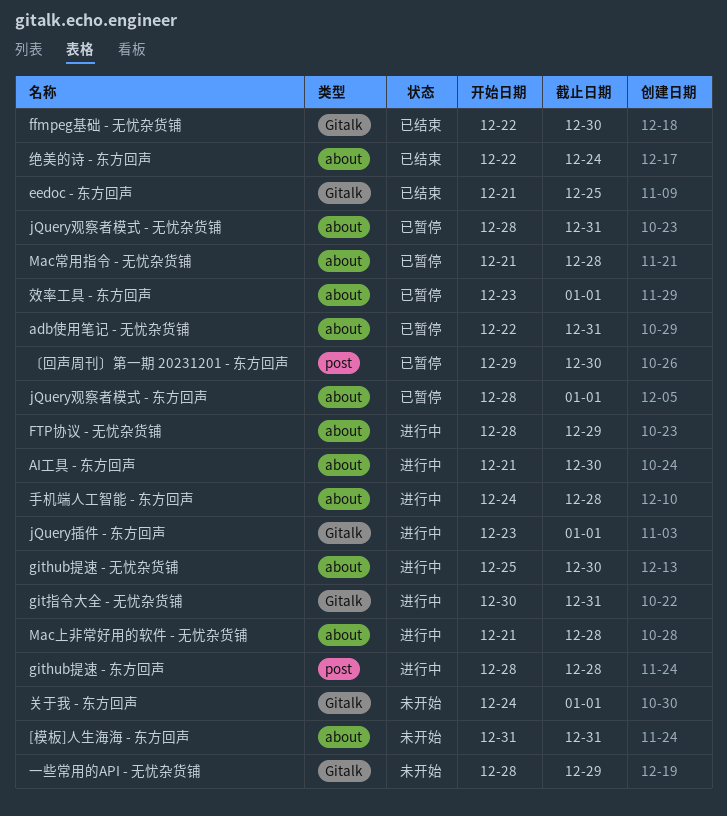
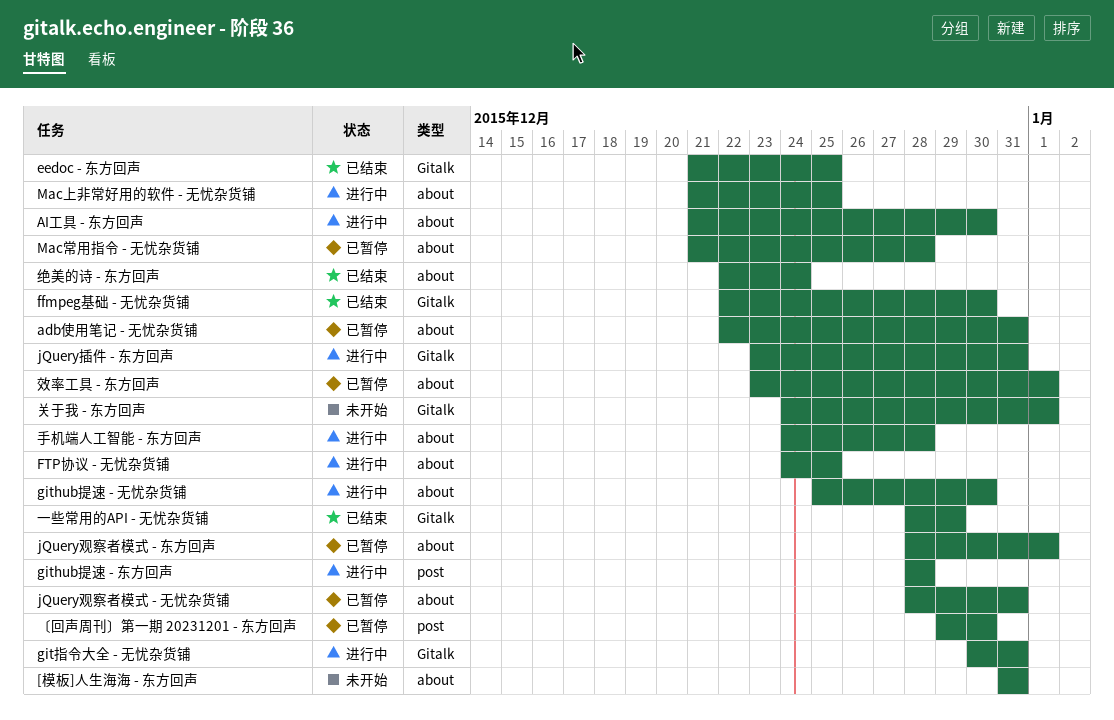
FTP协议 - 无忧杂货铺, start: Dec 28 -> Dec 24
FTP协议 - 无忧杂货铺, due: Dec 29 -> Dec 25
jQuery插件 - 东方回声, due: Jan 1 -> Dec 31
Mac上非常好用的软件 - 无忧杂货铺, due: Dec 28 -> Dec 25
一些常用的API - 无忧杂货铺, status: 未开始 -> 已结束

